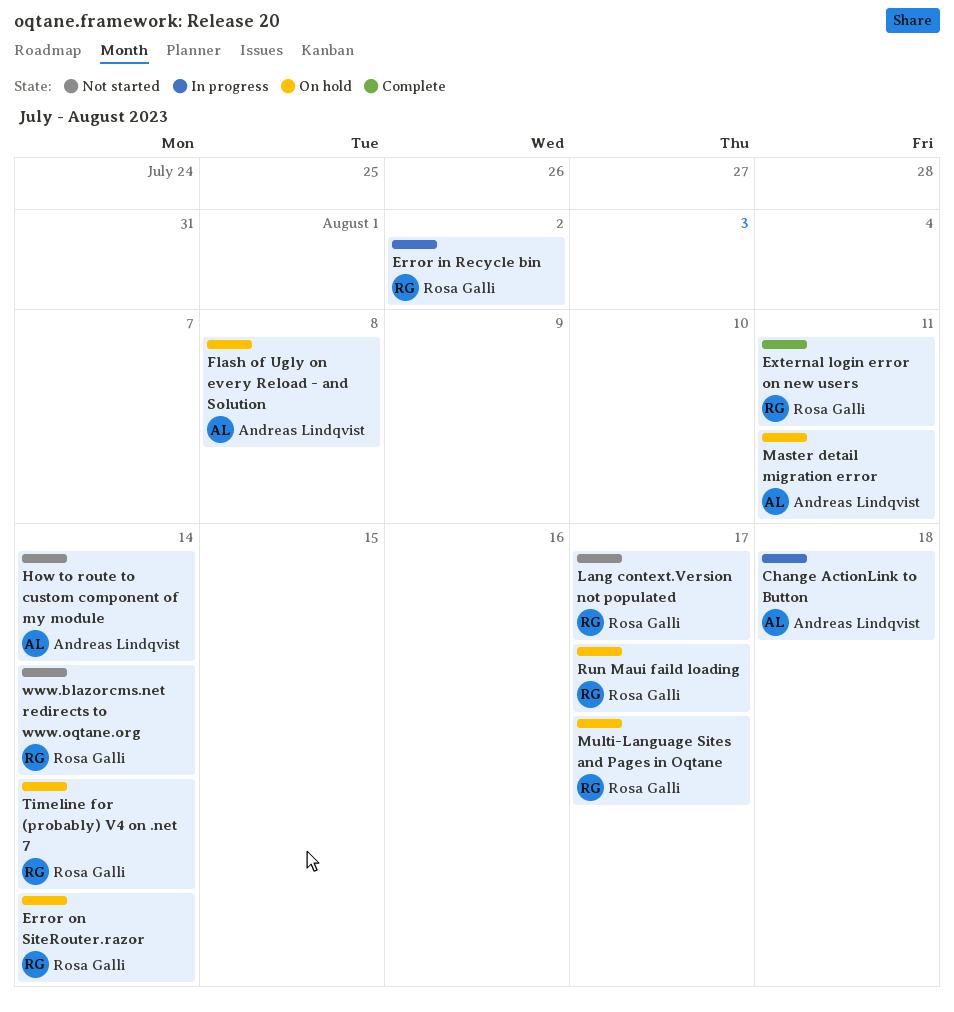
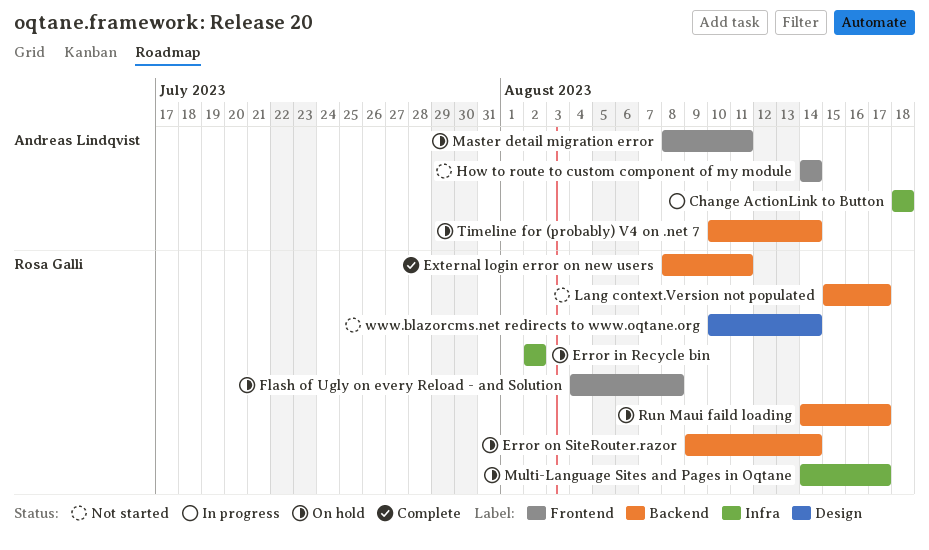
Error in Recycle bin, status: In progress -> On hold
Flash of Ugly on every Reload - and Solution, owner: Andreas Lindqvist -> Rosa Galli
Timeline for (probably) V4 on .net 7, owner: Rosa Galli -> Andreas Lindqvist

